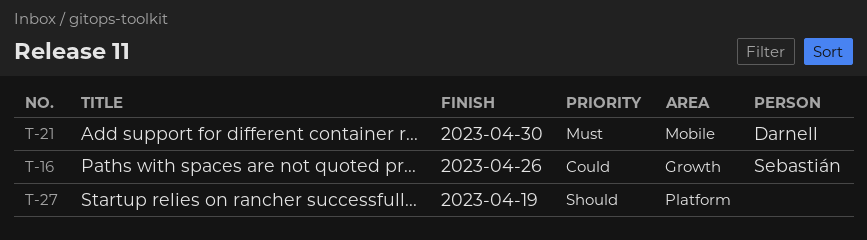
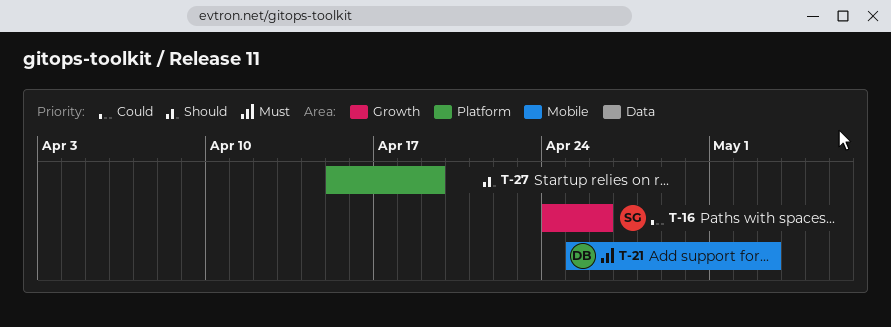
T-21, due: Apr 30 -> May 3

